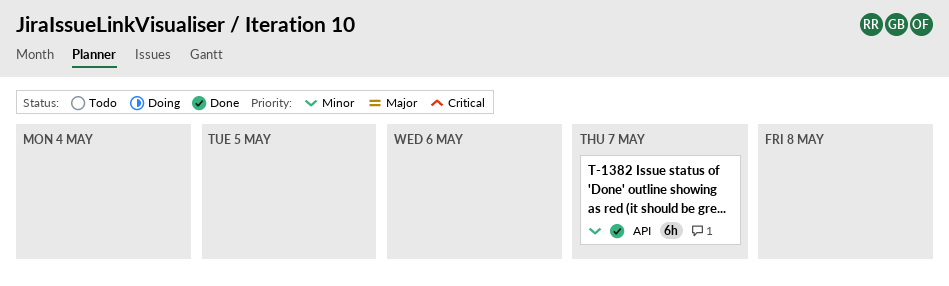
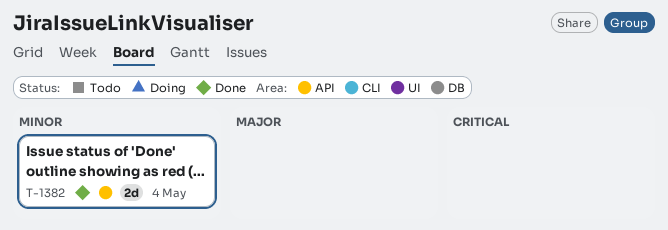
T-1382, estimate: 6h -> 2d
T-1382, due: May 7 -> May 4

